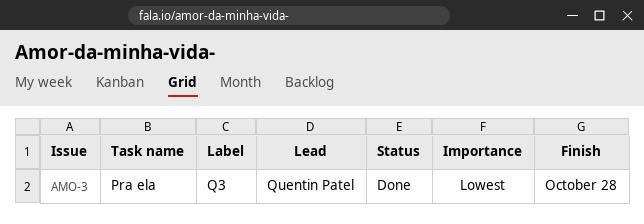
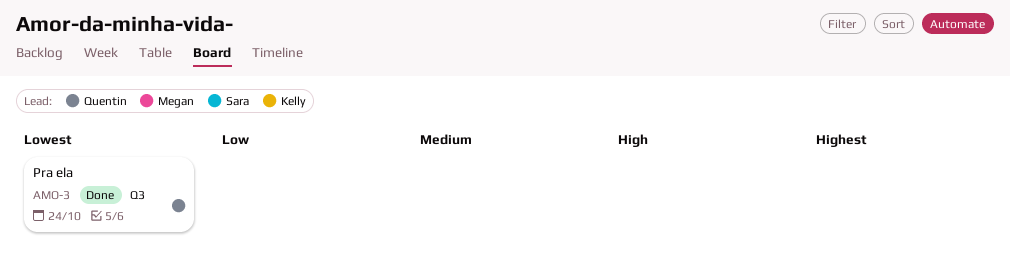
AMO-3, due: Oct 28 -> Oct 24

